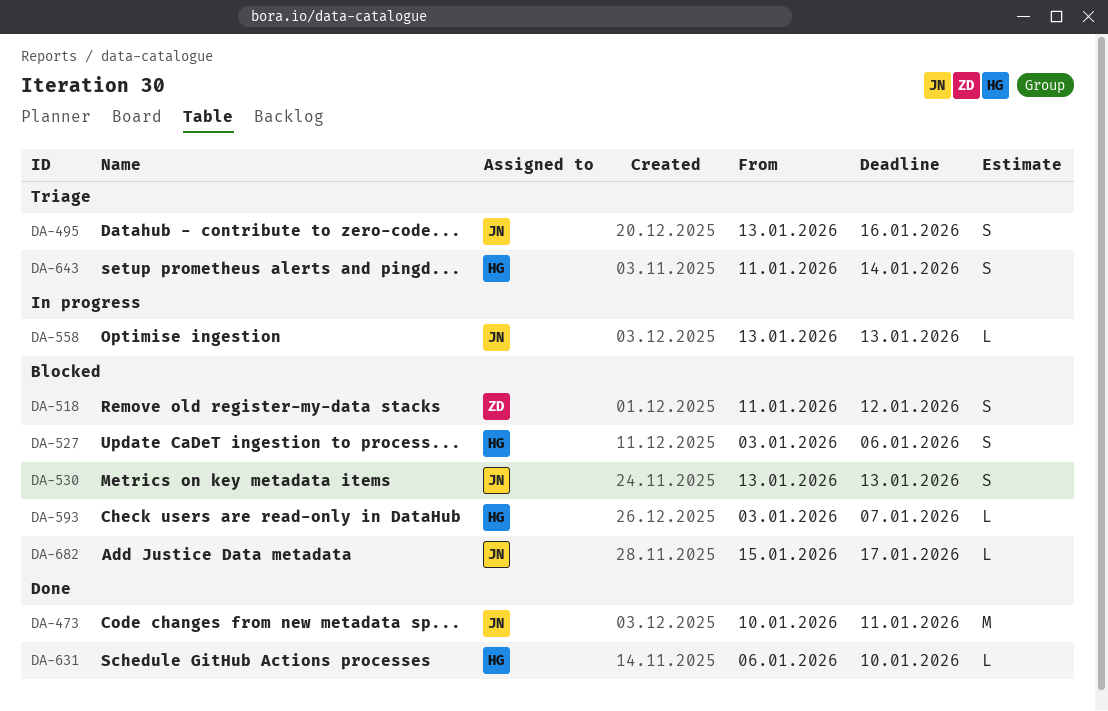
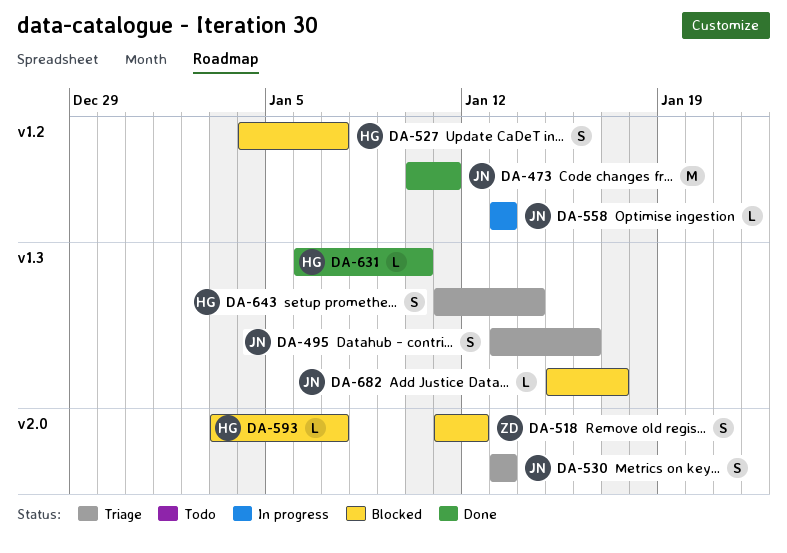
DA-527, start: Jan 3 -> Jan 4
DA-527, due: Jan 6 -> Jan 7
DA-530, status: Blocked -> Triage

